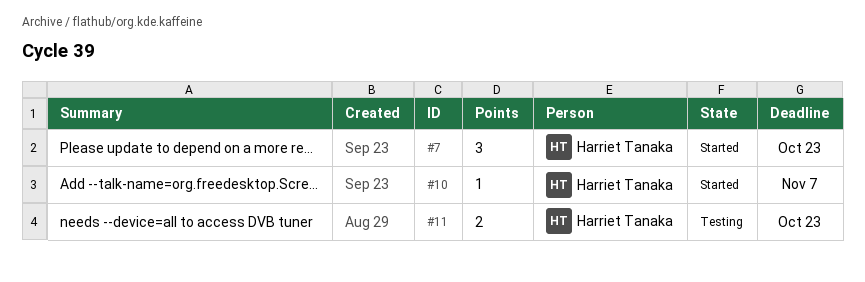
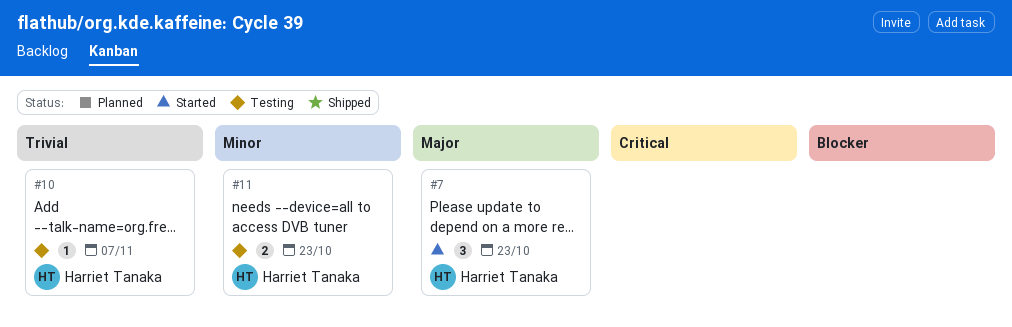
#10, status: Started -> Testing

